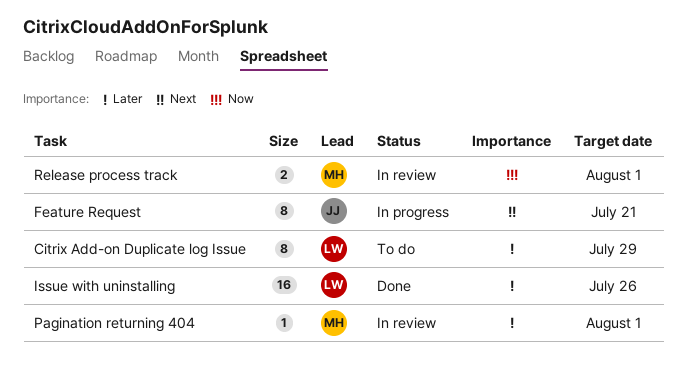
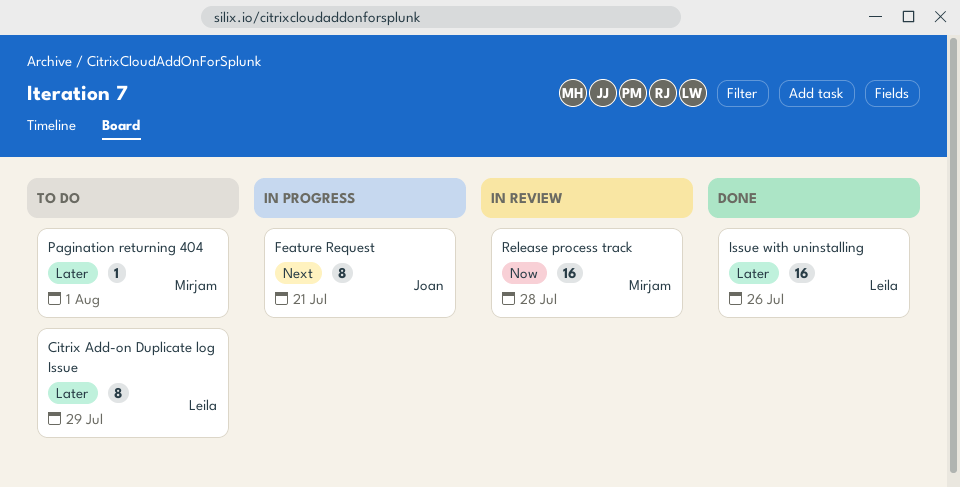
Pagination returning 404, status: In review -> To do
Release process track, estimate: 2 -> 16
Release process track, due: Aug 1 -> Jul 28

